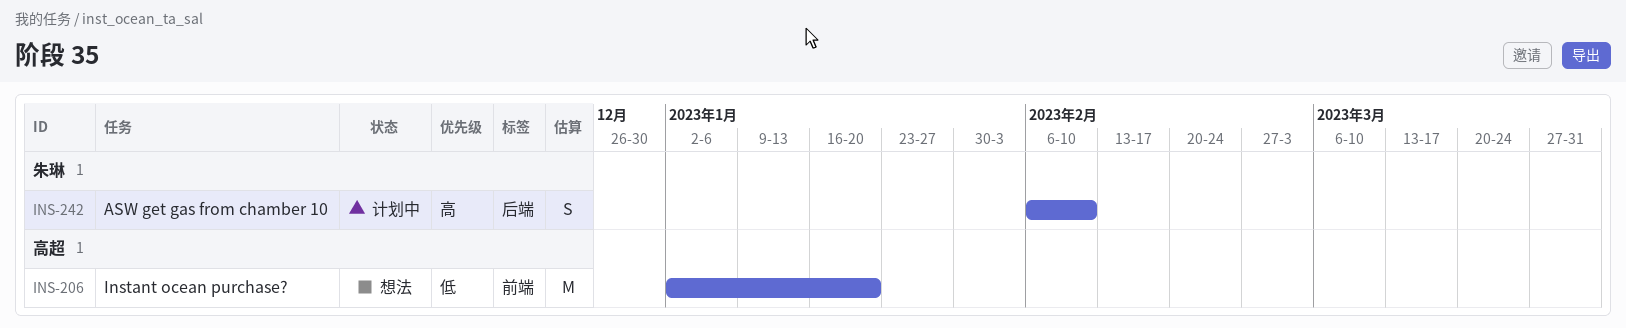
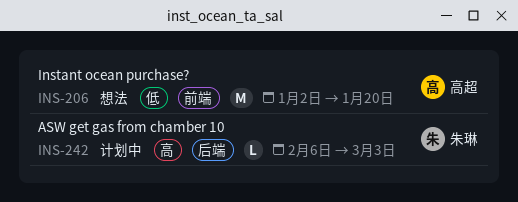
INS-242, estimate: S -> L
INS-242, due: Feb 10 -> Mar 3

